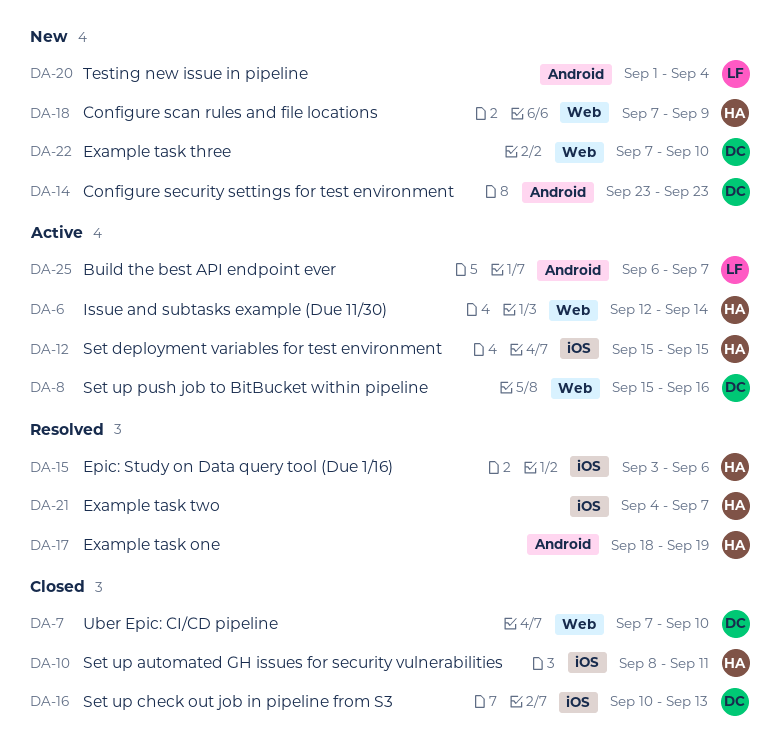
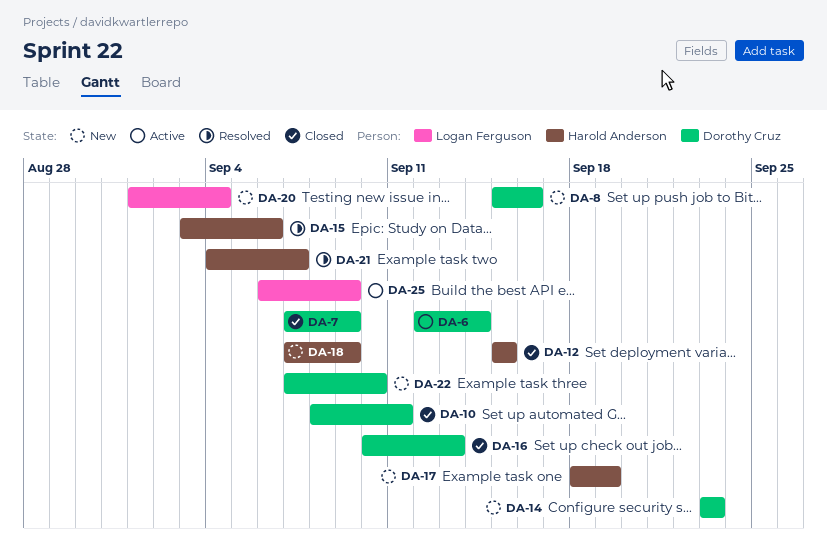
DA-6, owner: Harold Anderson -> Dorothy Cruz
DA-7, due: Sep 10 -> Sep 9
DA-8, status: Active -> New
DA-10, owner: Harold Anderson -> Dorothy Cruz
DA-12, status: Active -> Closed
DA-17, status: Resolved -> New
DA-25, due: Sep 7 -> Sep 9

